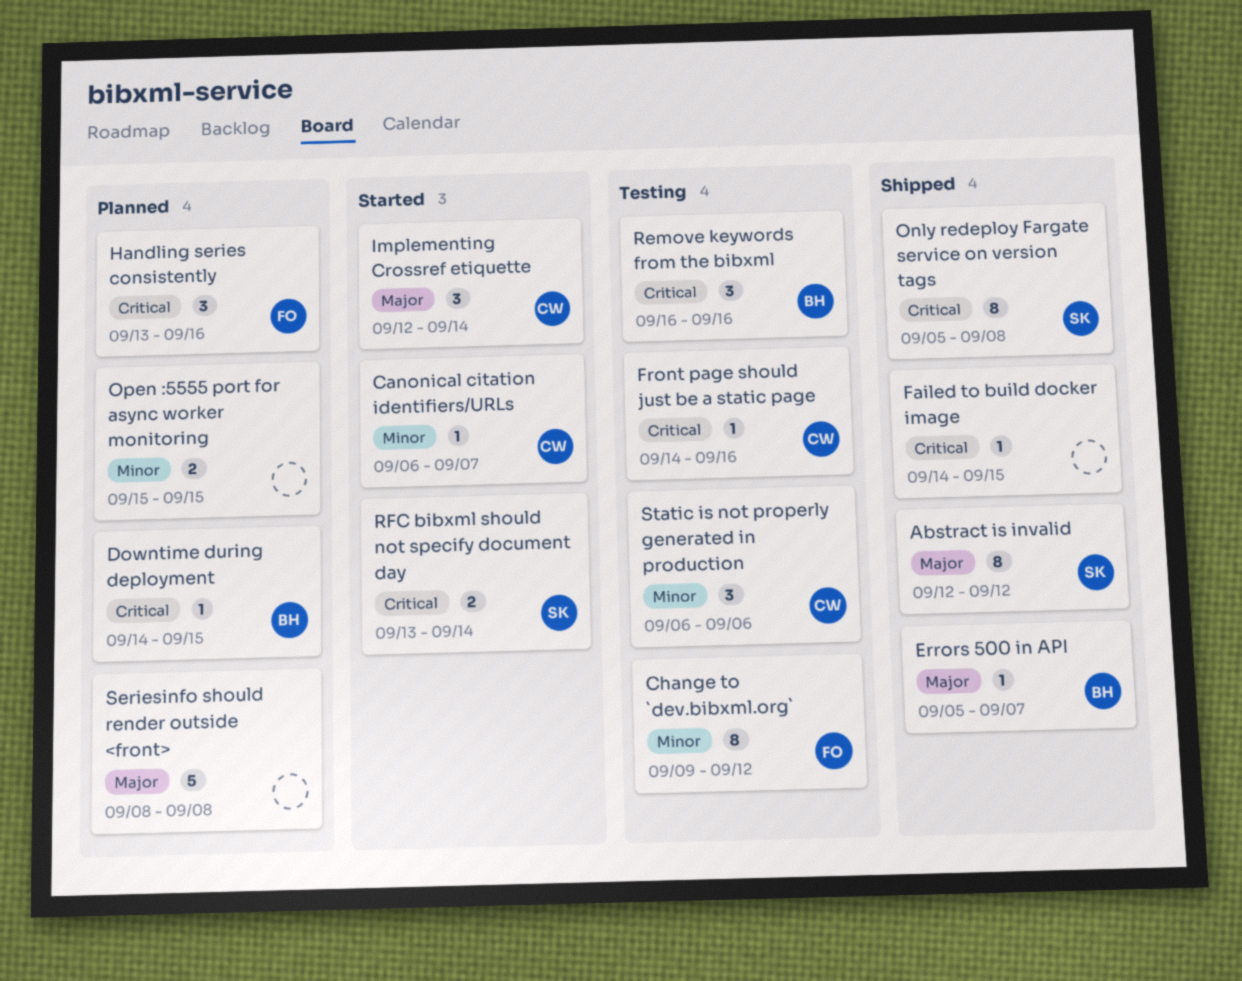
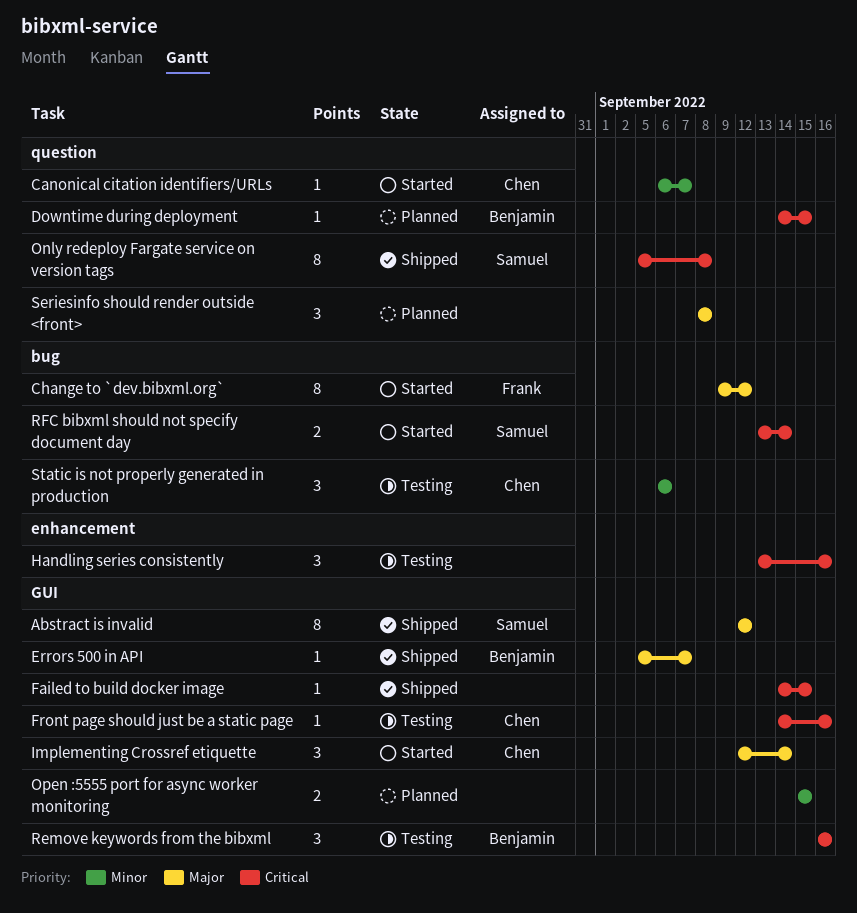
Change to `dev.bibxml.org`, status: Testing -> Started
Change to `dev.bibxml.org`, priority: Minor -> Major
Handling series consistently, status: Planned -> Testing
Handling series consistently, owner: Frank -> none
Seriesinfo should render outside <front>, estimate: 5 -> 3

